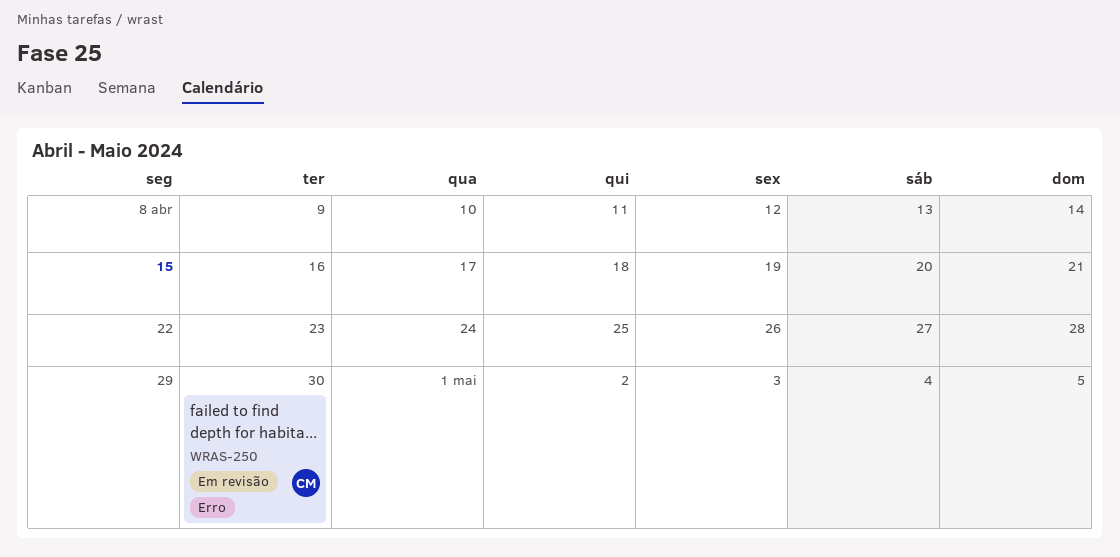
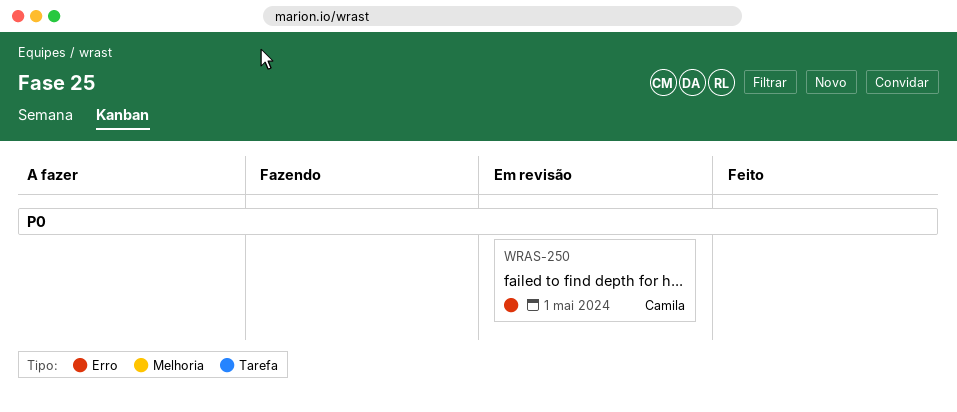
WRAS-250, due: Apr 30 -> May 1

